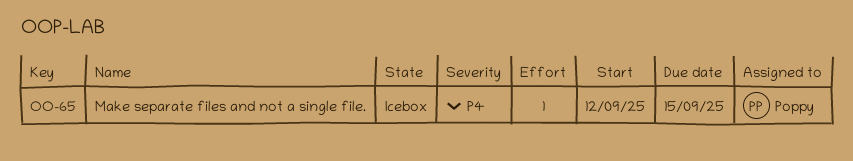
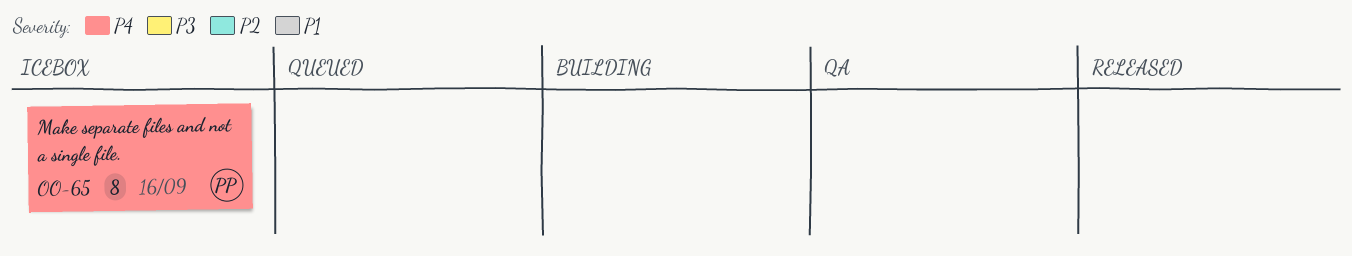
OO-65, estimate: 1 -> 8
OO-65, due: Sep 15 -> Sep 16

